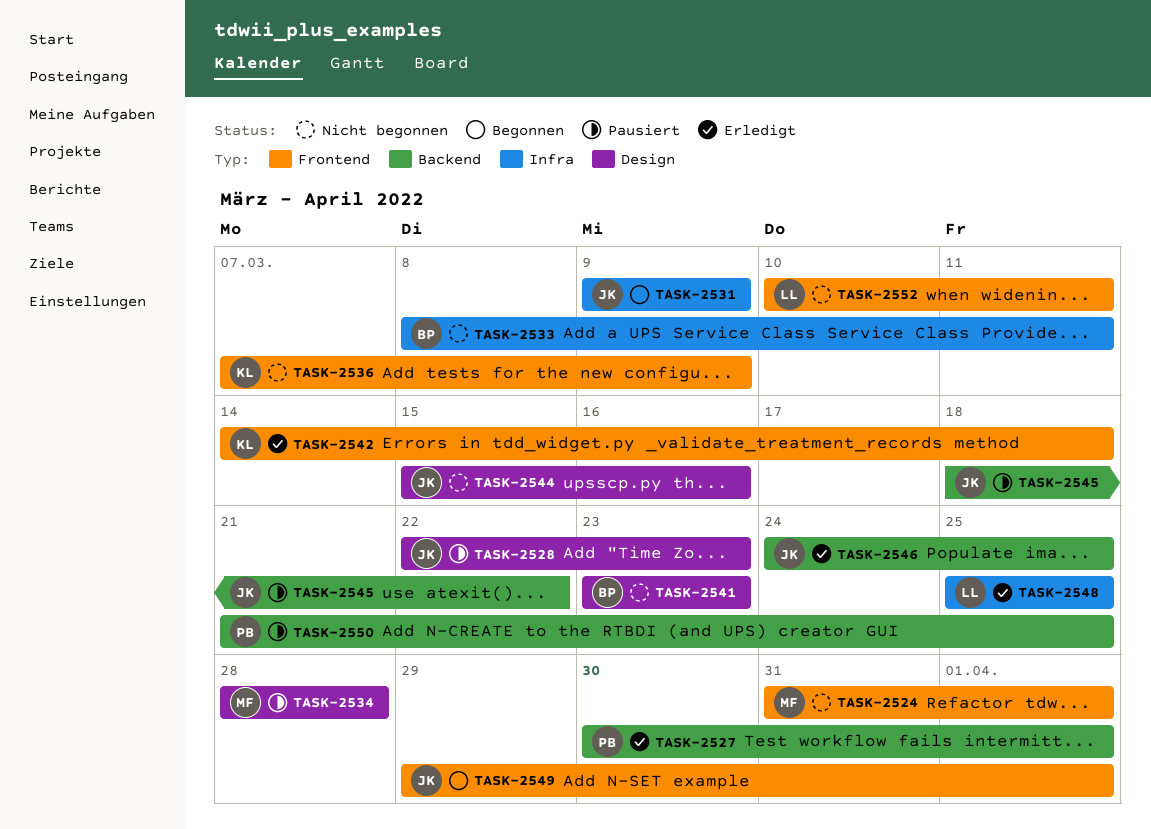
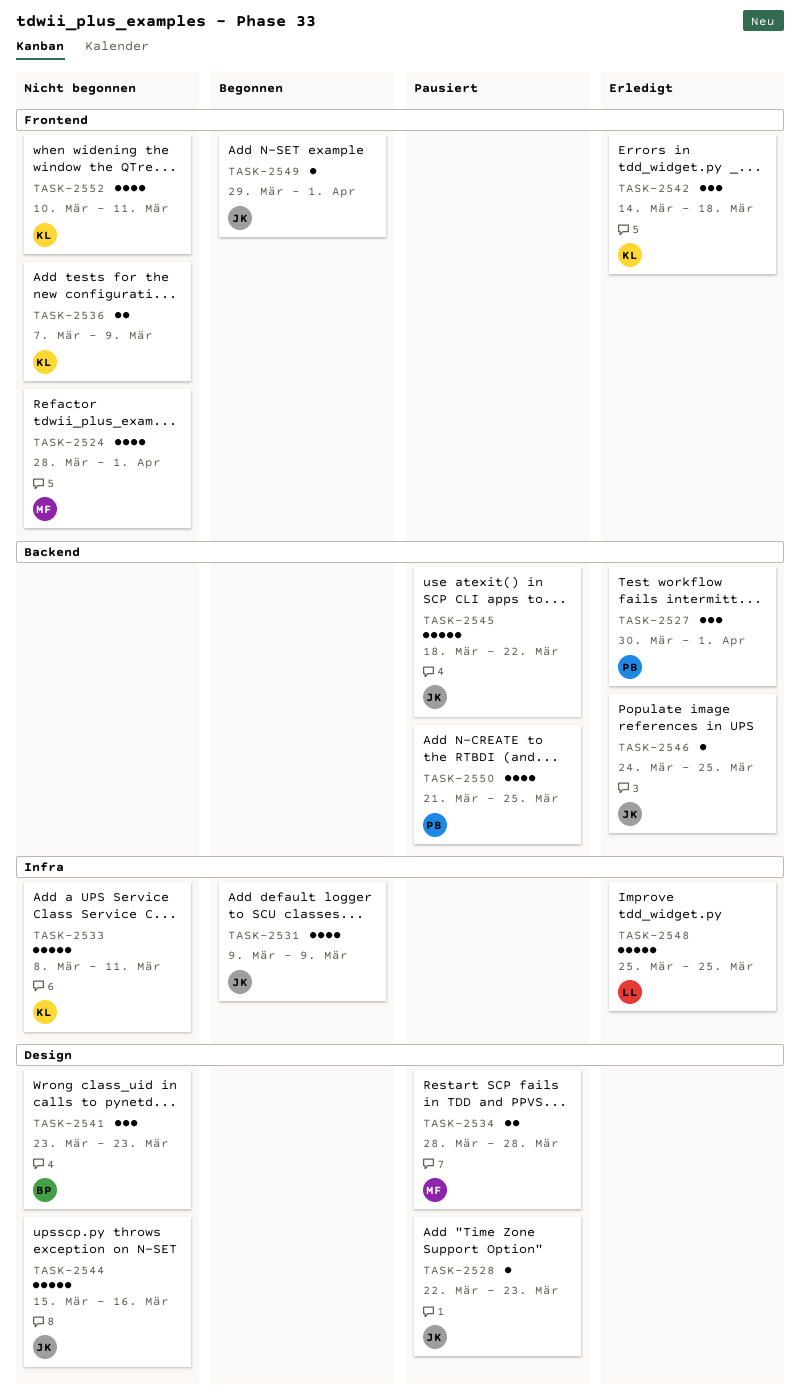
TASK-2524, start: Mar 31 -> Mar 28
TASK-2533, owner: BP -> KL
TASK-2552, owner: LL -> KL

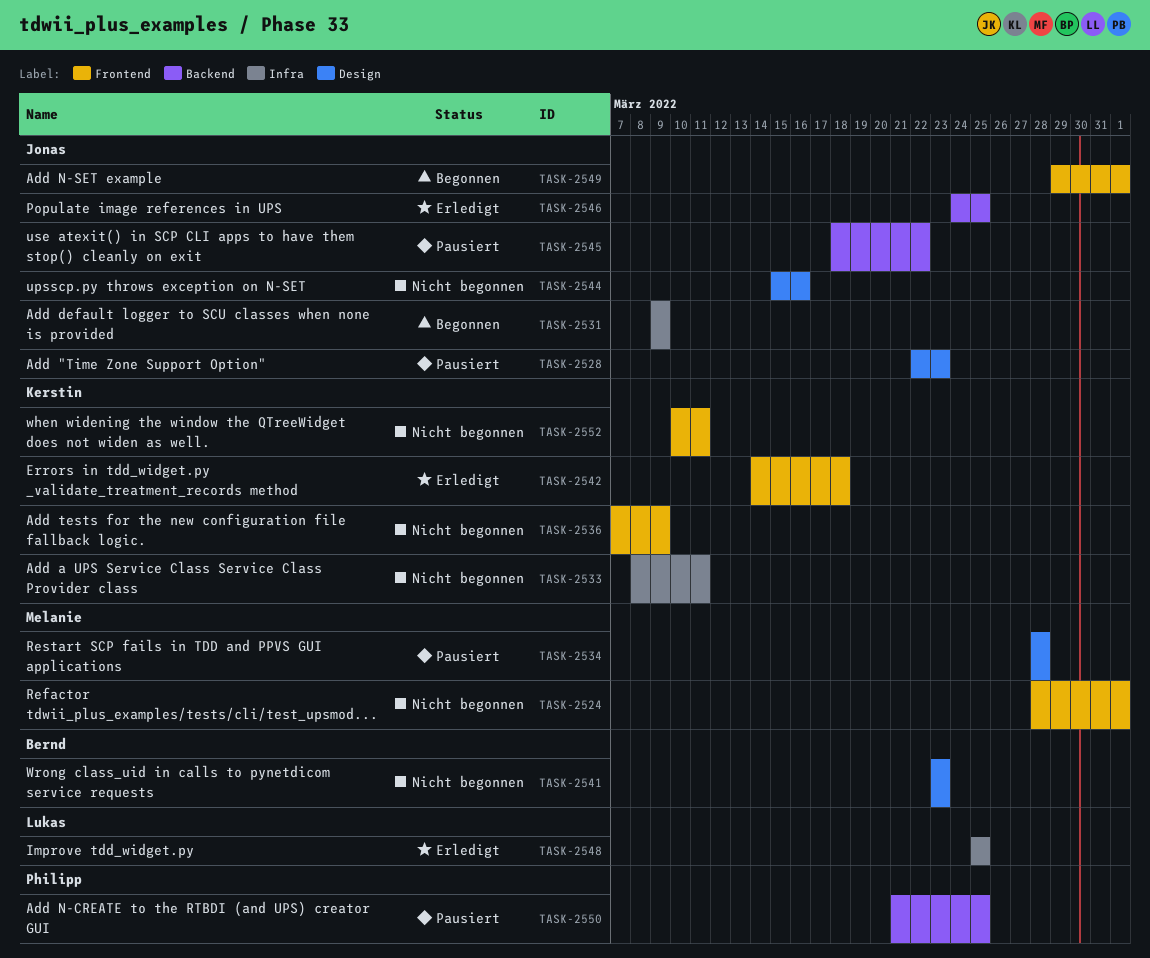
TASK-2527: present -> none

